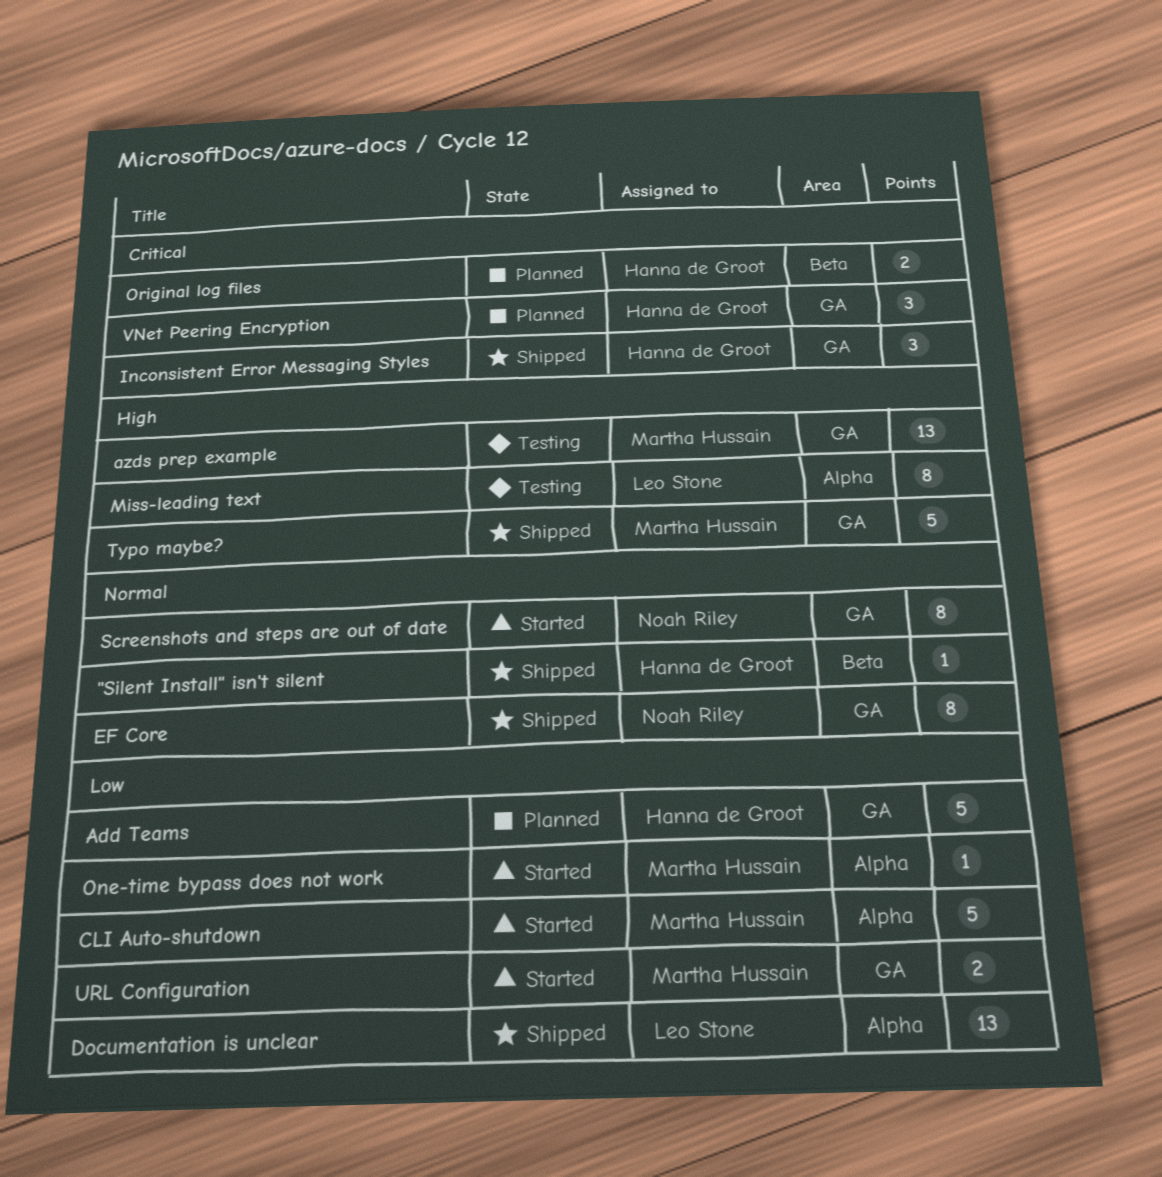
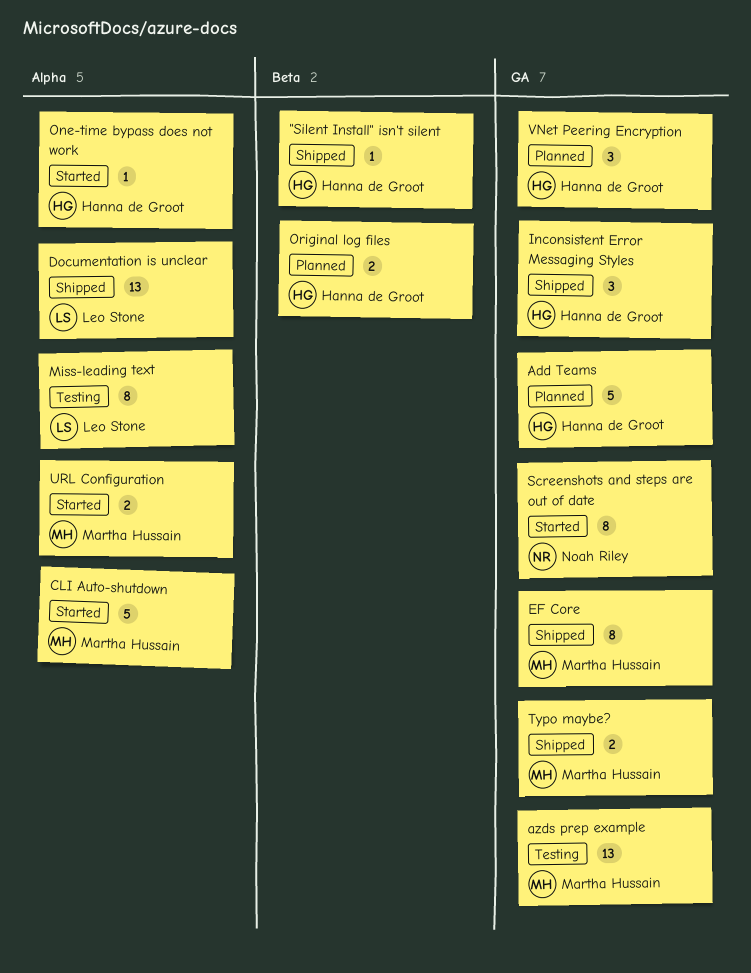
EF Core, owner: Noah Riley -> Martha Hussain
One-time bypass does not work, owner: Martha Hussain -> Hanna de Groot
Typo maybe?, estimate: 5 -> 2
URL Configuration, label: GA -> Alpha

